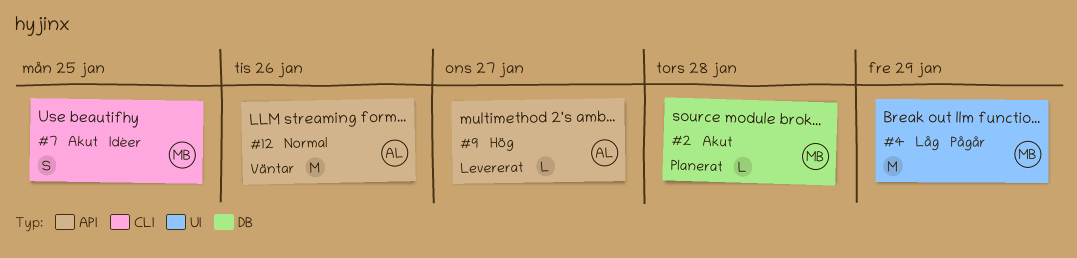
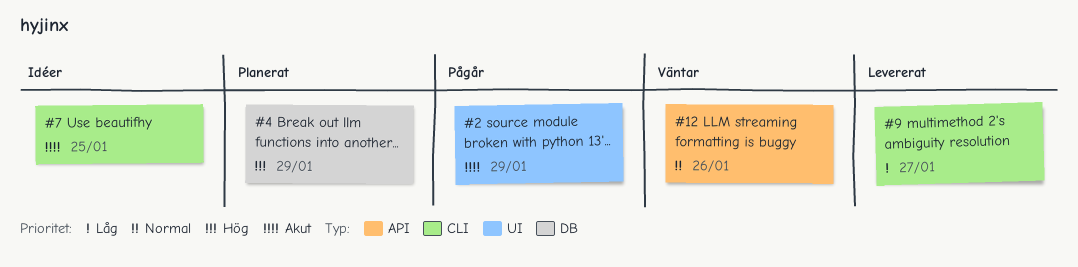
#2, status: Planerat -> Pågår
#2, label: DB -> UI
#2, due: Jan 28 -> Jan 29
#4, status: Pågår -> Planerat
#4, priority: Låg -> Hög
#4, label: UI -> DB
#9, priority: Hög -> Låg
#9, label: API -> CLI

